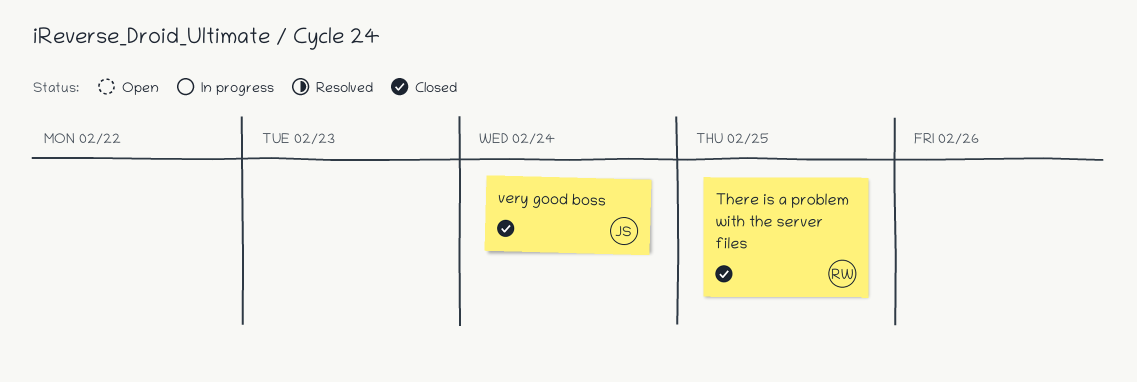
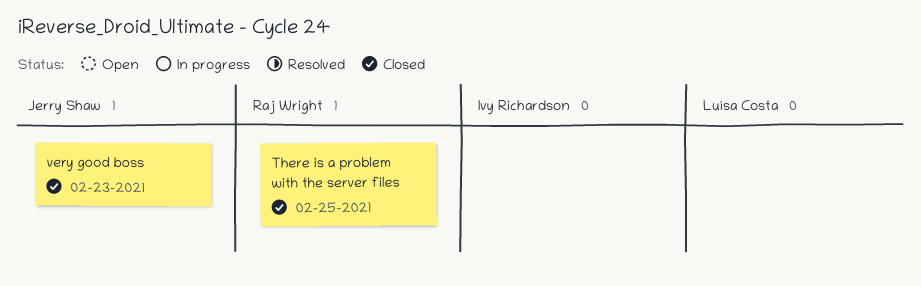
very good boss, due: Feb 24 -> Feb 23

